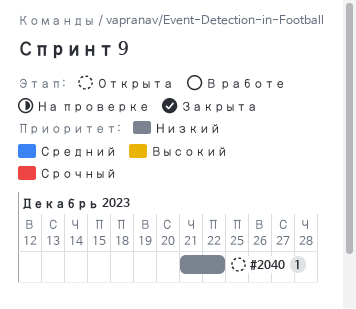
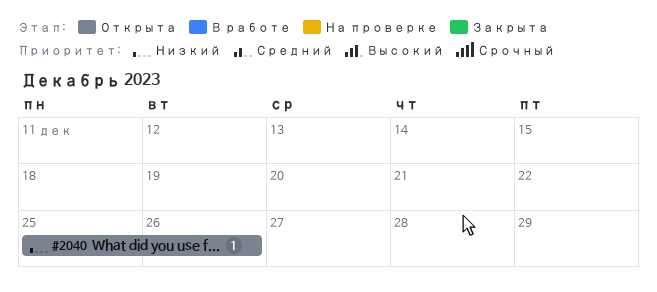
#2040, start: Dec 21 -> Dec 25
#2040, due: Dec 22 -> Dec 26

